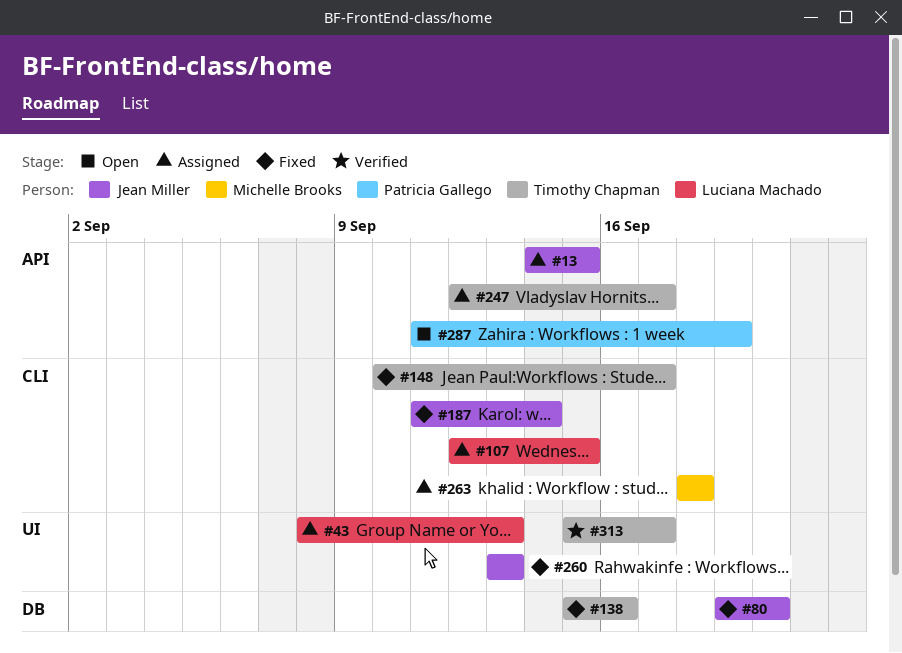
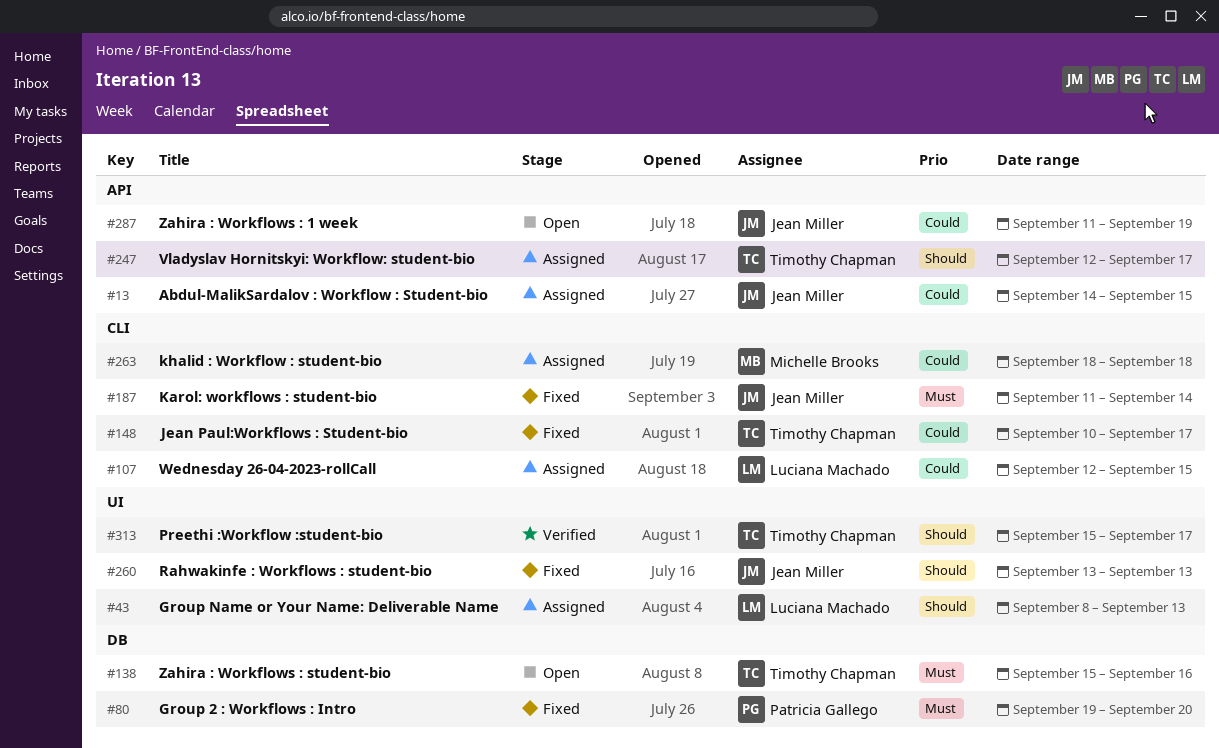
#80, owner: Jean Miller -> Patricia Gallego
#138, status: Fixed -> Open
#287, owner: Patricia Gallego -> Jean Miller

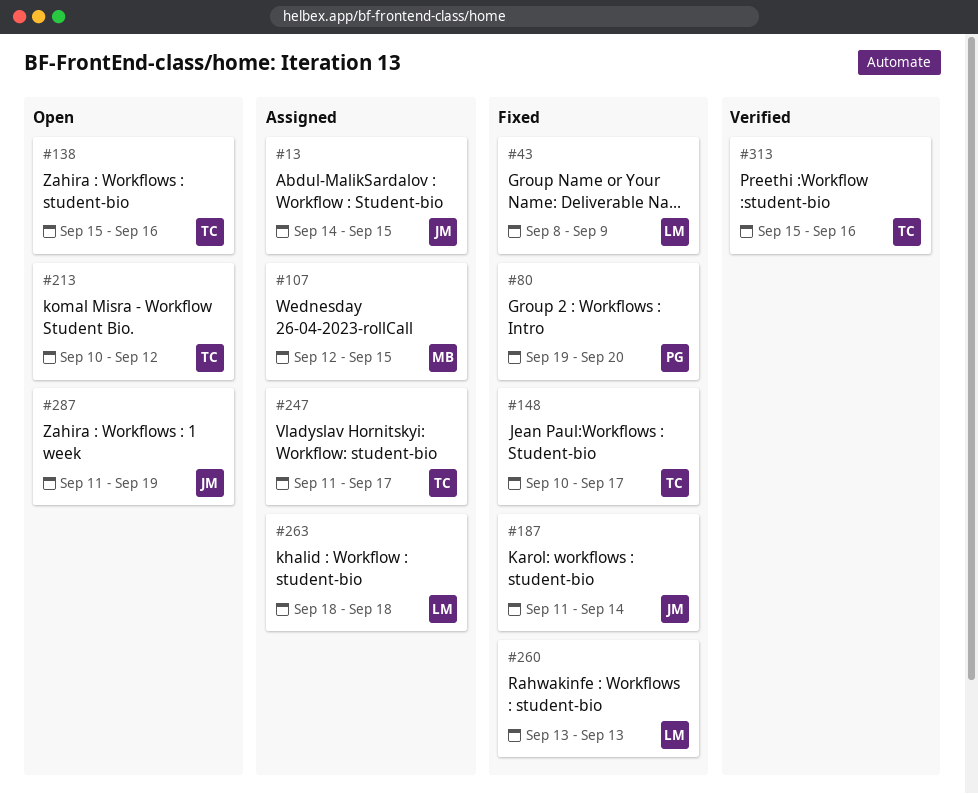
#43, status: Assigned -> Fixed
#43, due: Sep 13 -> Sep 9
#107, owner: Luciana Machado -> Michelle Brooks
#213: none -> present
#247, start: Sep 12 -> Sep 11
#260, owner: Jean Miller -> Luciana Machado
#263, owner: Michelle Brooks -> Luciana Machado
#313, due: Sep 17 -> Sep 16

